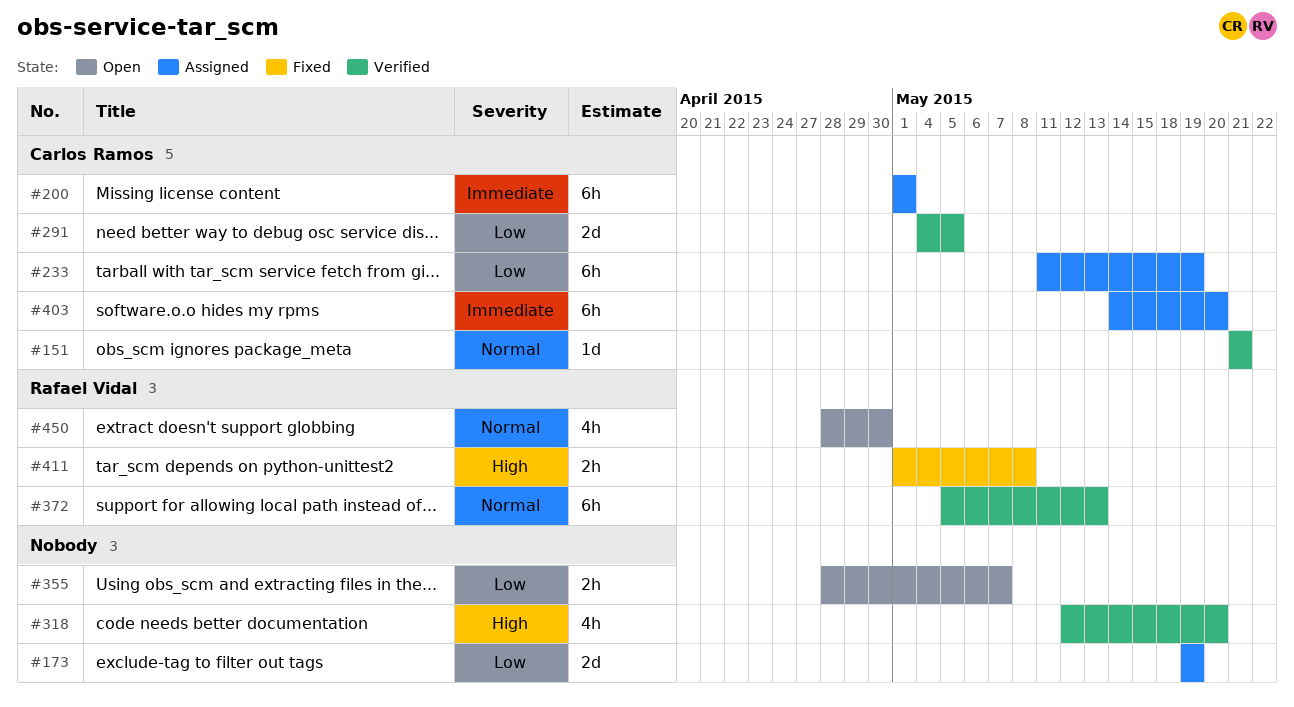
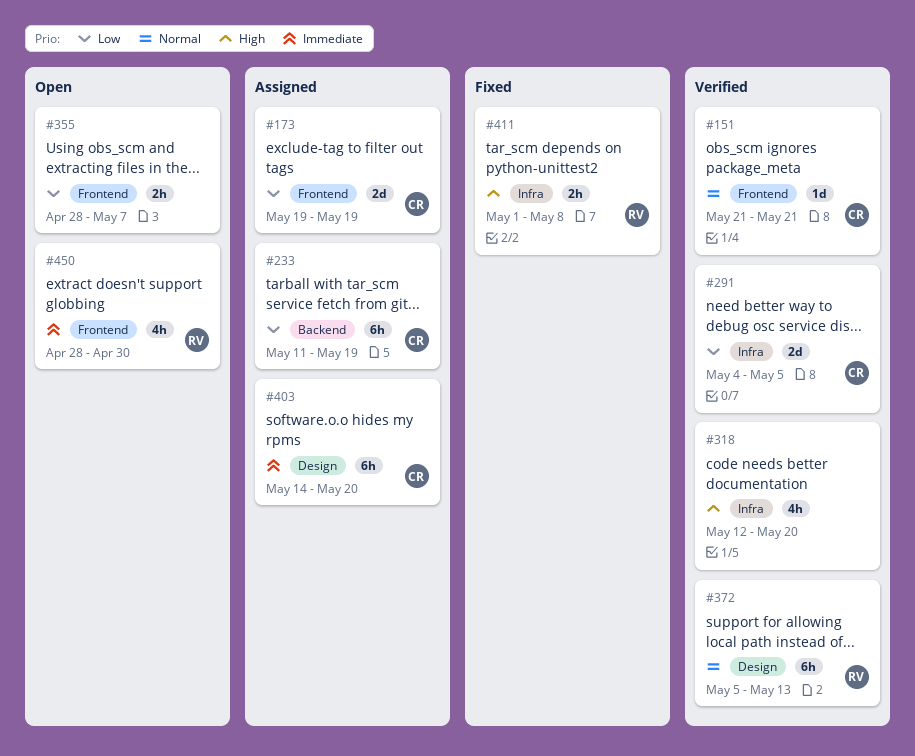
#173, owner: none -> Carlos Ramos
#200: present -> none
#450, priority: Normal -> Immediate

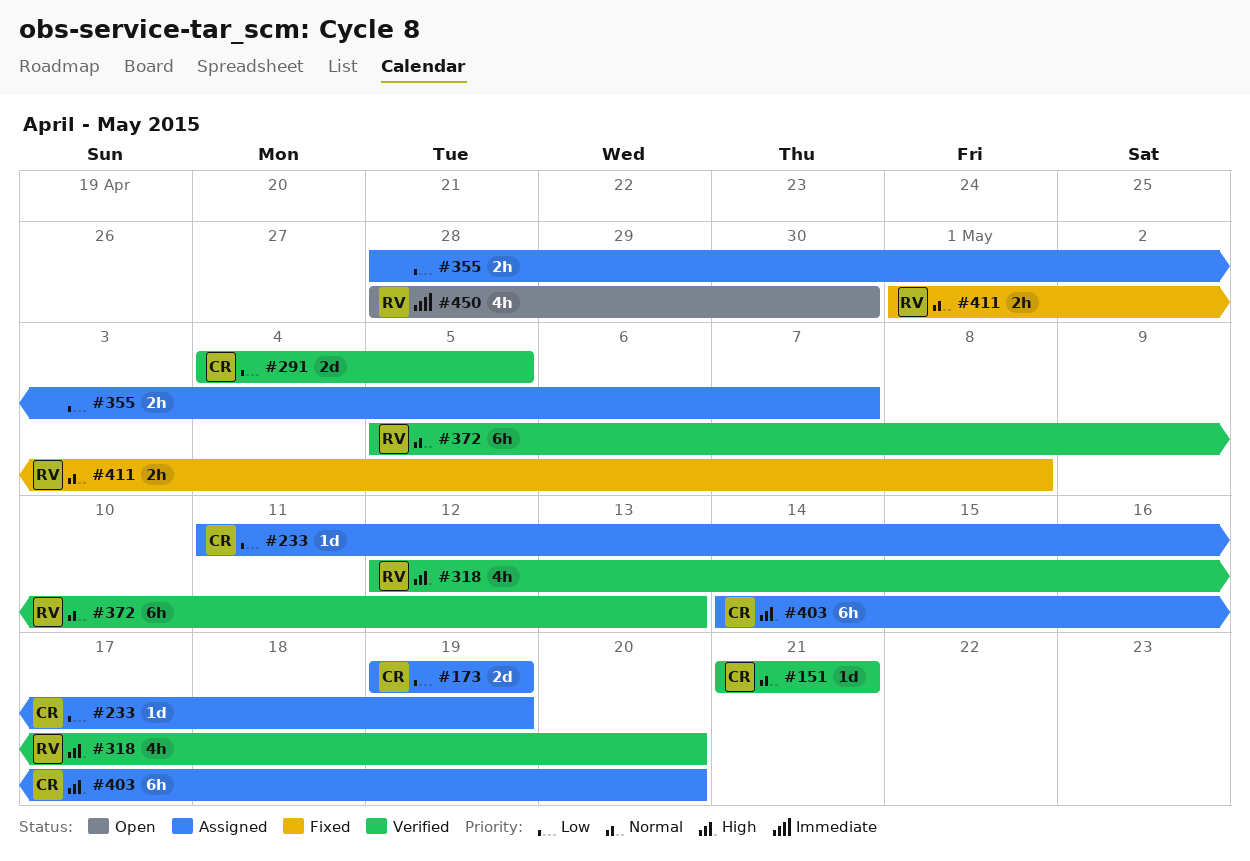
#233, estimate: 6h -> 1d
#318, owner: none -> RV
#355, status: Open -> Assigned
#403, priority: Immediate -> High
#411, priority: High -> Normal

